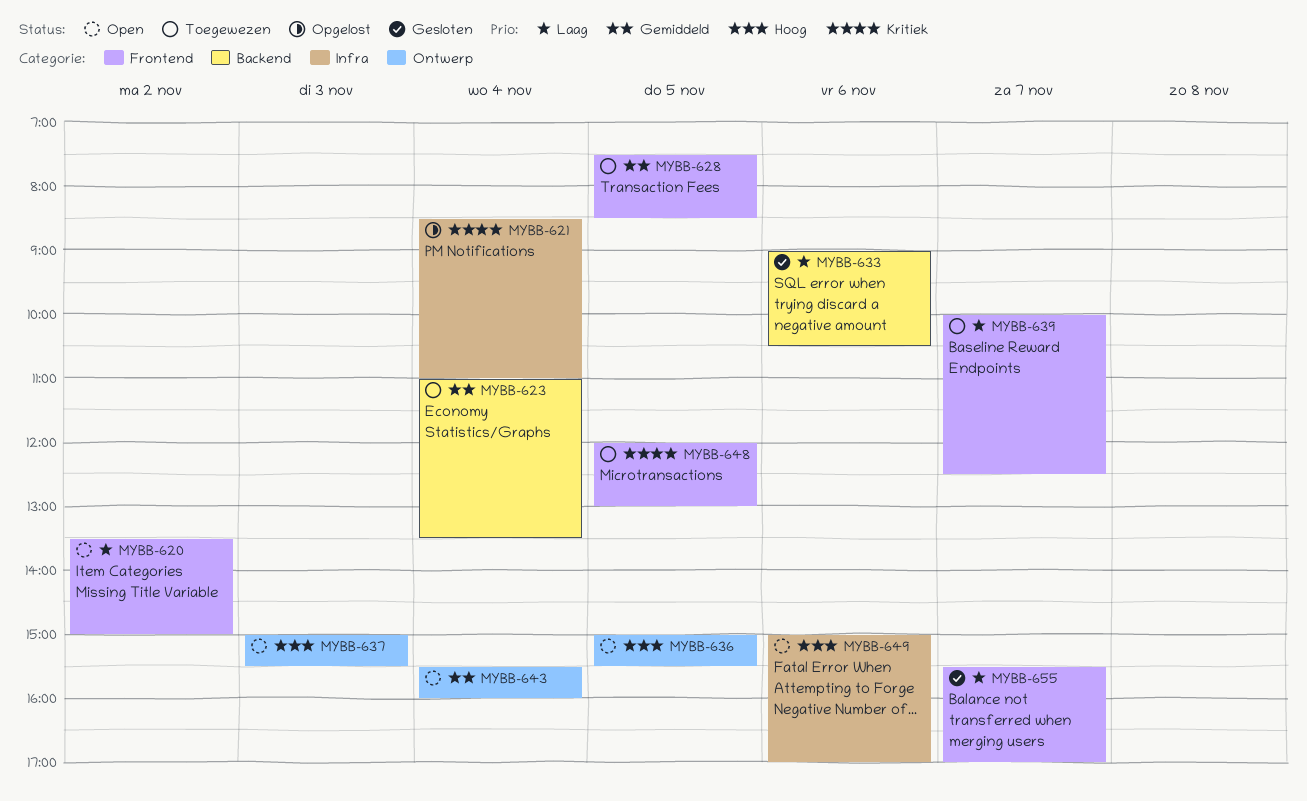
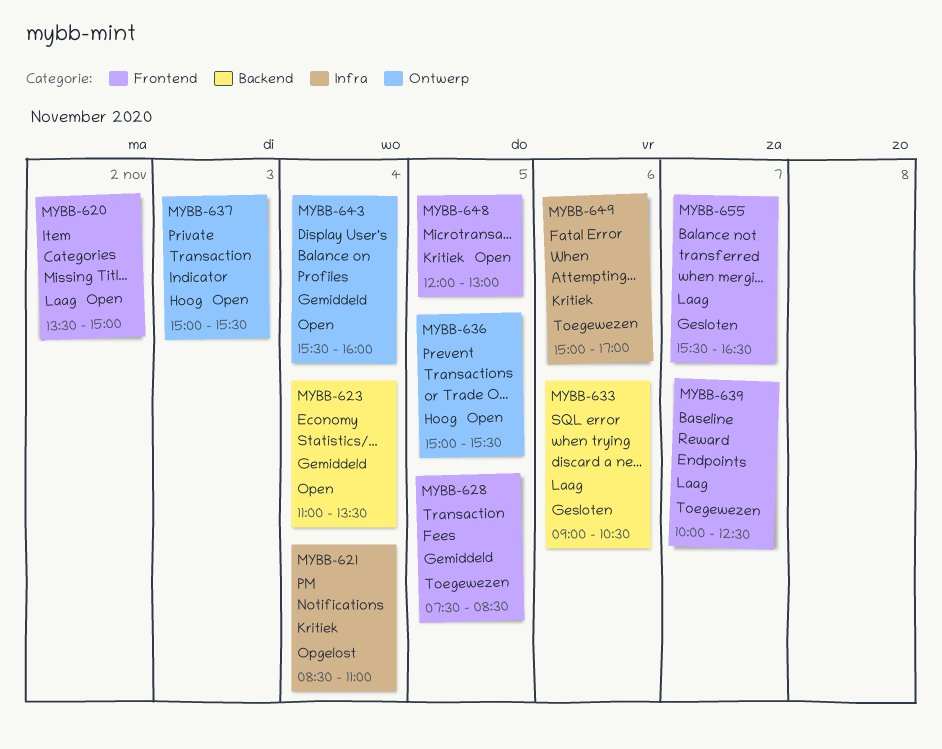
MYBB-623, status: Toegewezen -> Open
MYBB-648, status: Toegewezen -> Open
MYBB-649, status: Open -> Toegewezen
MYBB-649, priority: Hoog -> Kritiek
MYBB-655, ends: 17:00 -> 16:30

